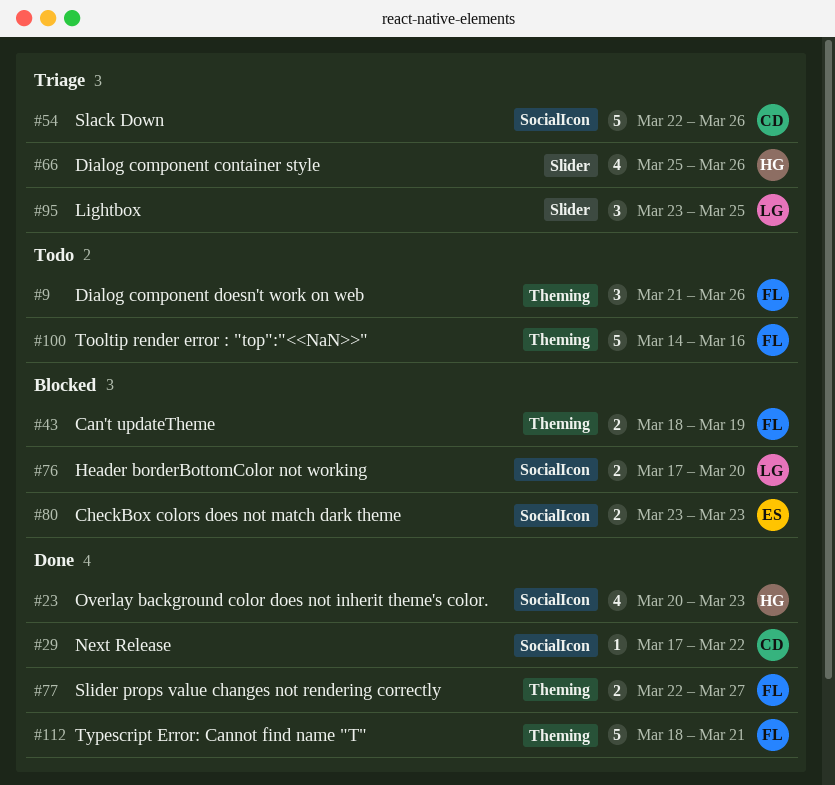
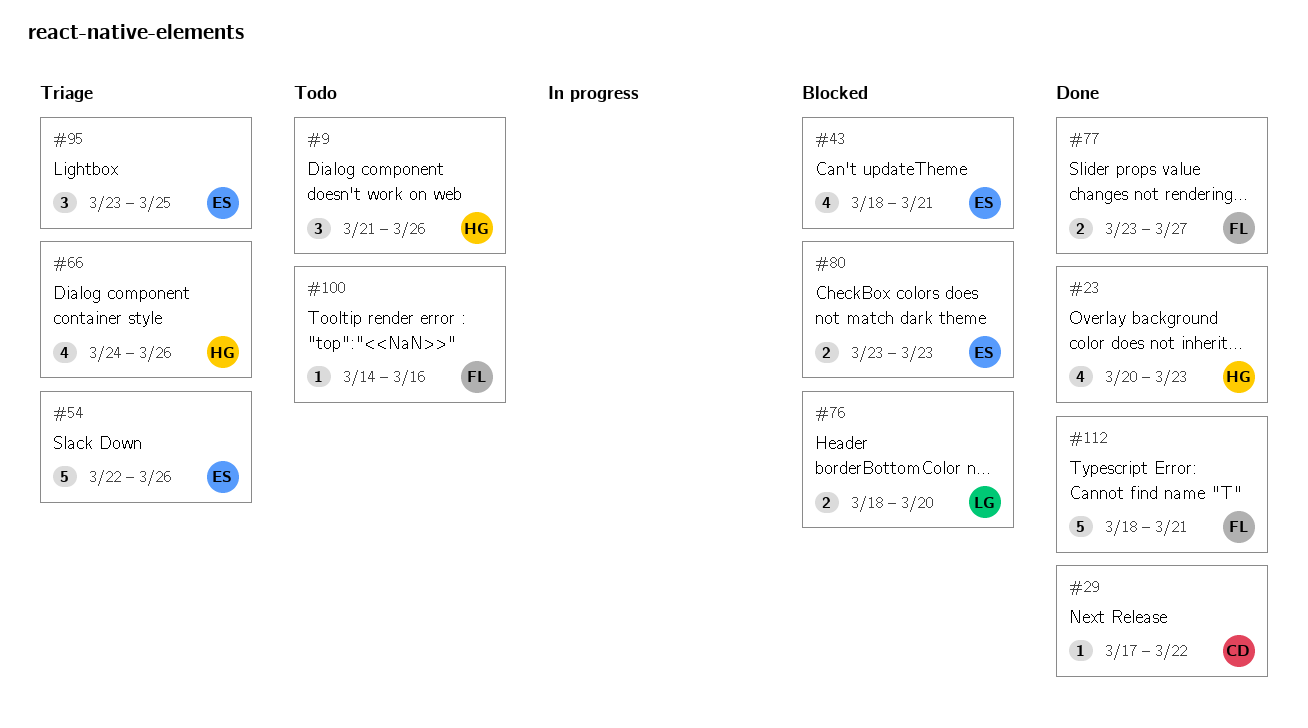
#9, owner: FL -> HG
#43, owner: FL -> ES
#43, estimate: 2 -> 4
#43, due: Mar 19 -> Mar 21
#54, owner: CD -> ES
#66, start: Mar 25 -> Mar 24
#76, start: Mar 17 -> Mar 18
#77, start: Mar 22 -> Mar 23
#95, owner: LG -> ES
#100, estimate: 5 -> 1

